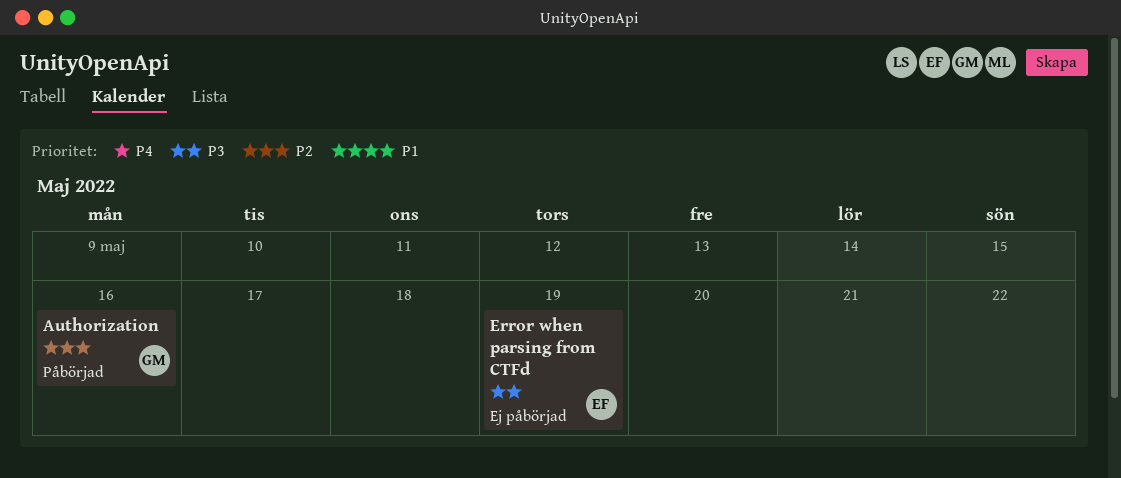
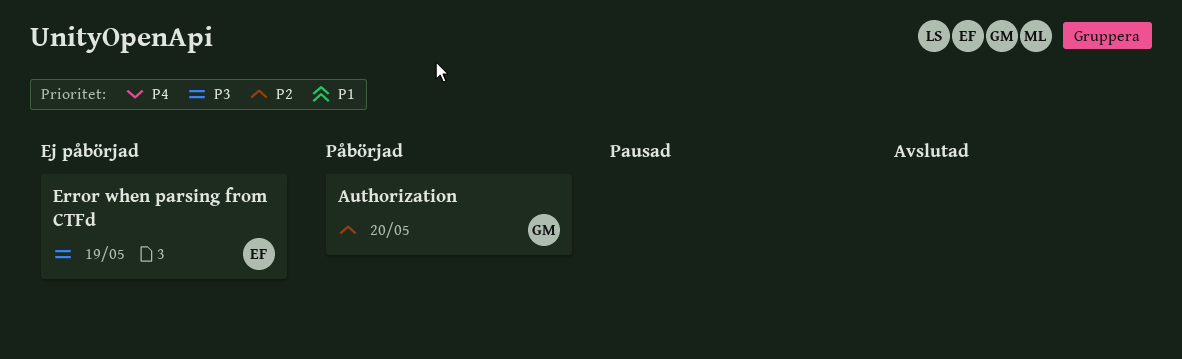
Authorization, due: May 16 -> May 20

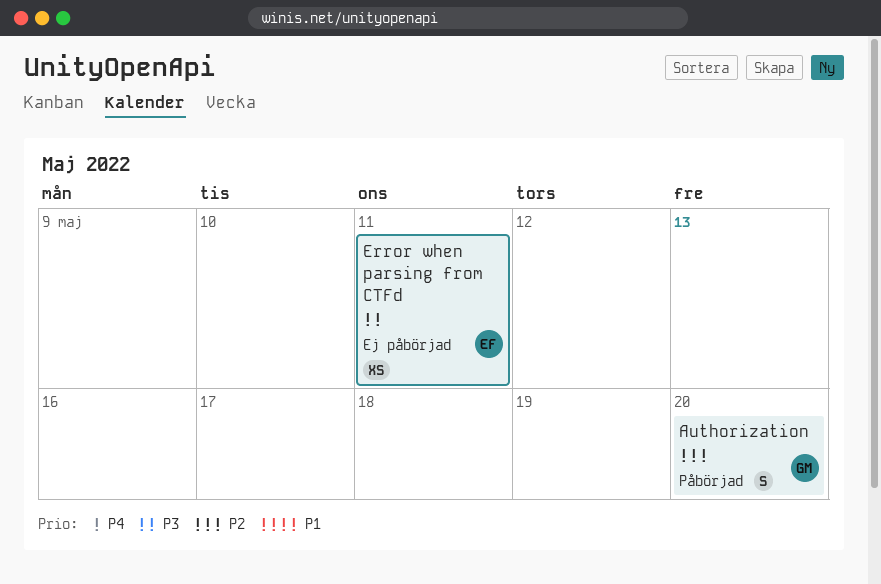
Error when parsing from CTFd, due: May 19 -> May 11

